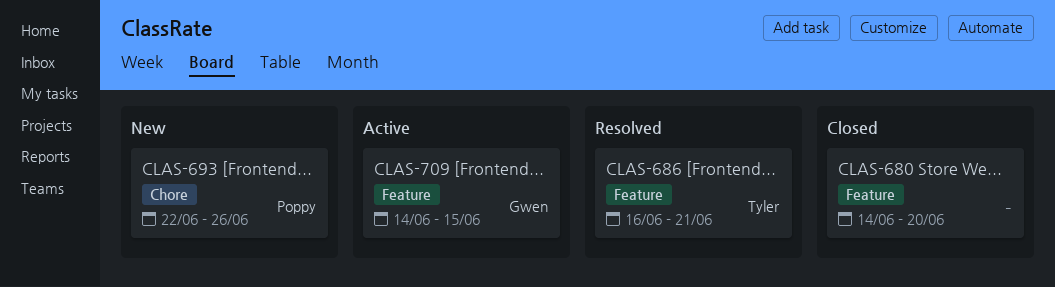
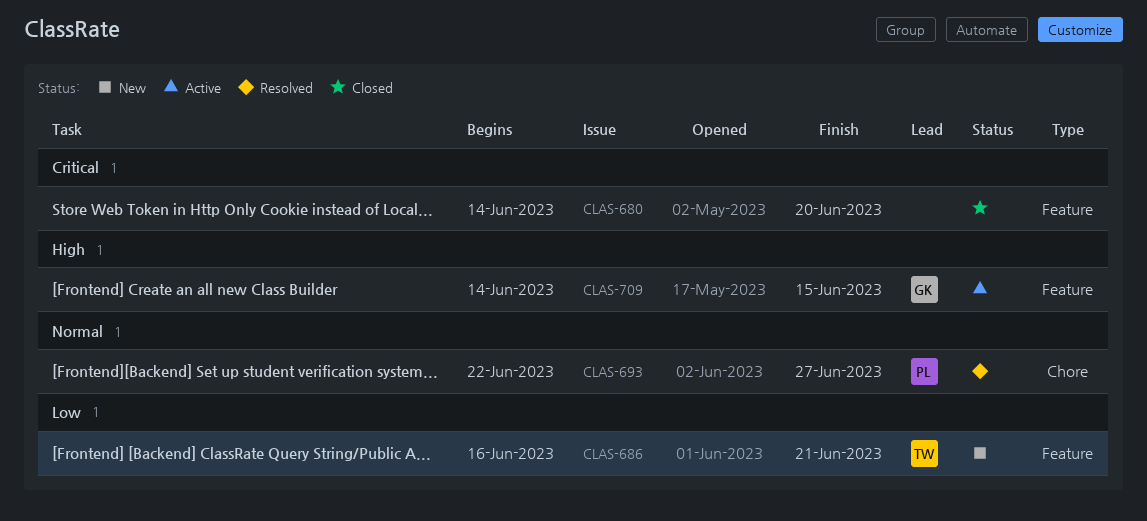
CLAS-686, status: Resolved -> New
CLAS-693, status: New -> Resolved
CLAS-693, due: Jun 26 -> Jun 27

